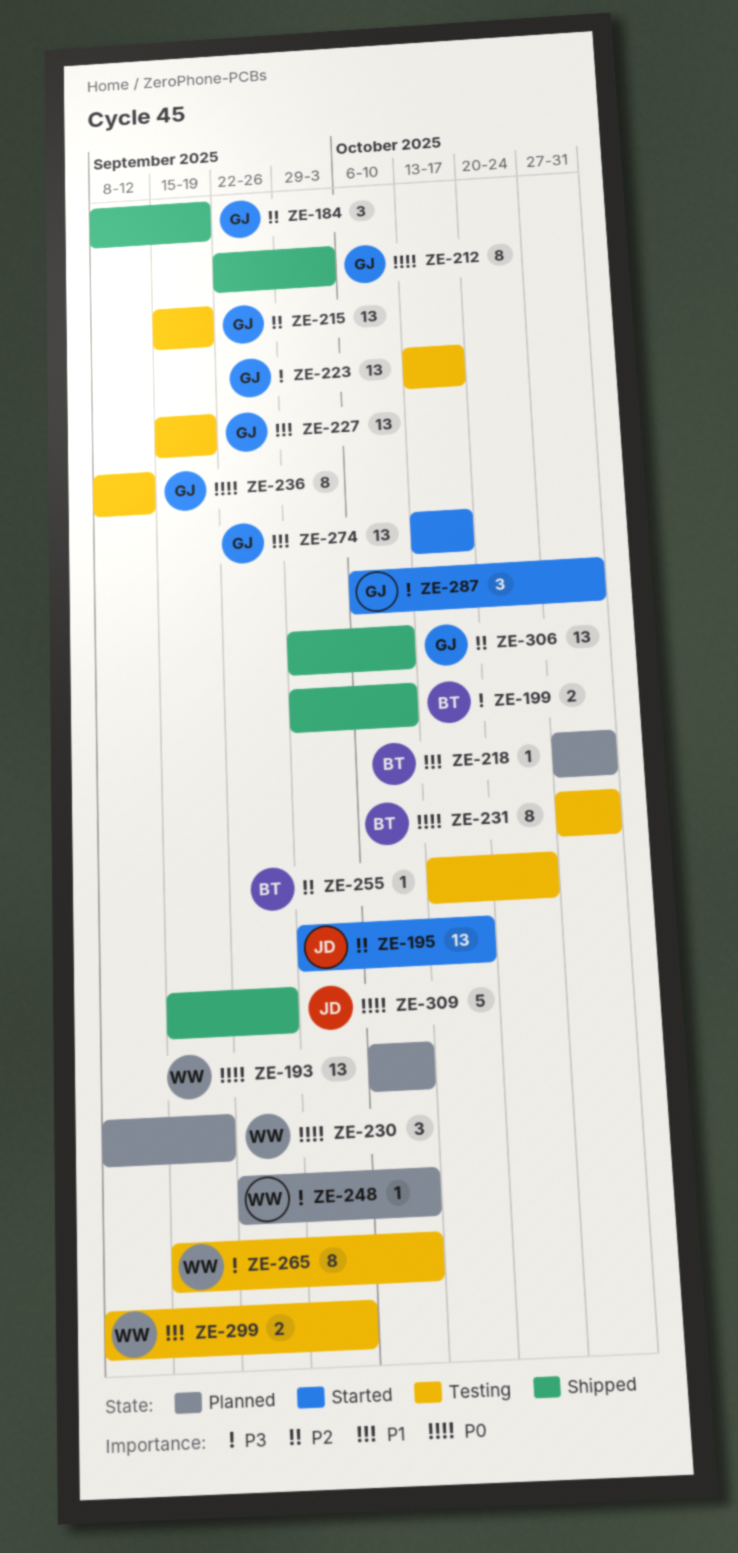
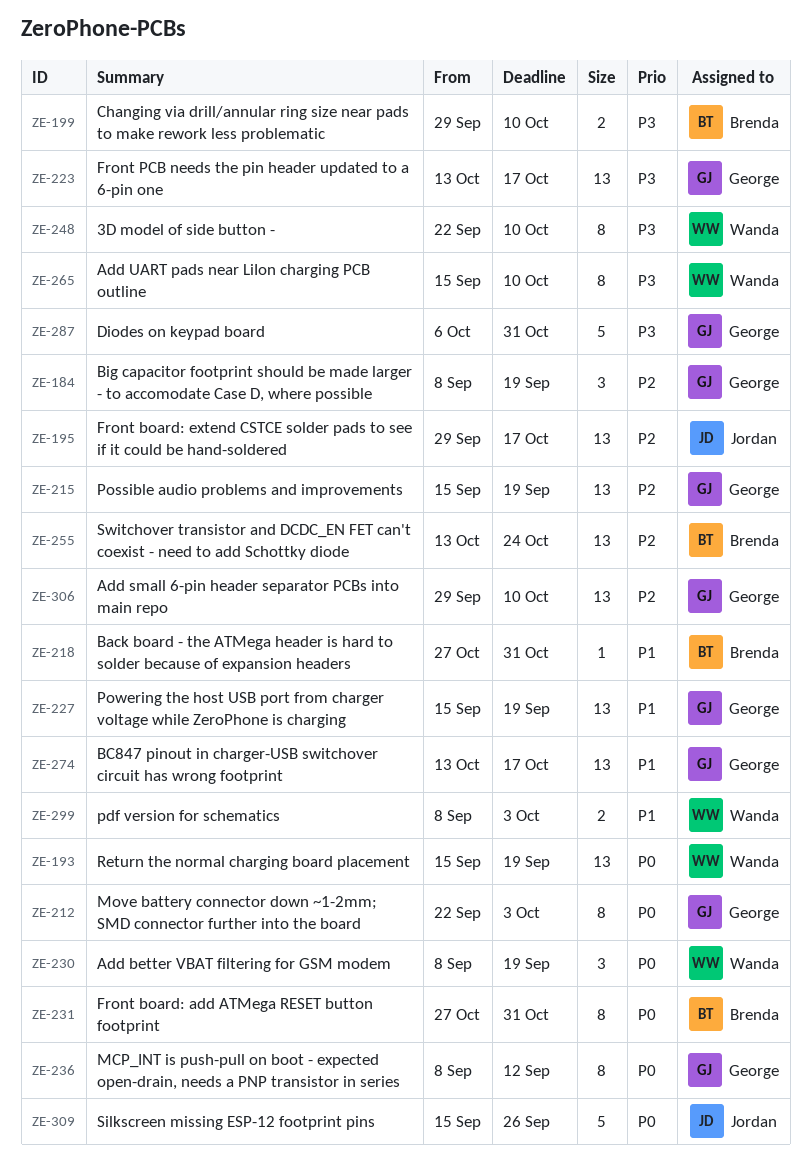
ZE-193, start: Oct 6 -> Sep 15
ZE-193, due: Oct 10 -> Sep 19
ZE-248, estimate: 1 -> 8
ZE-255, estimate: 1 -> 13
ZE-287, estimate: 3 -> 5

